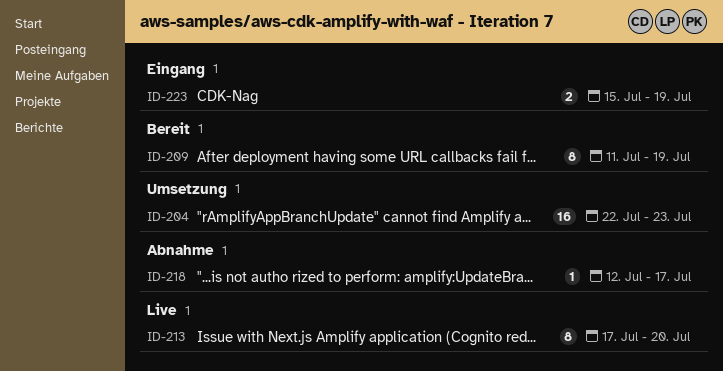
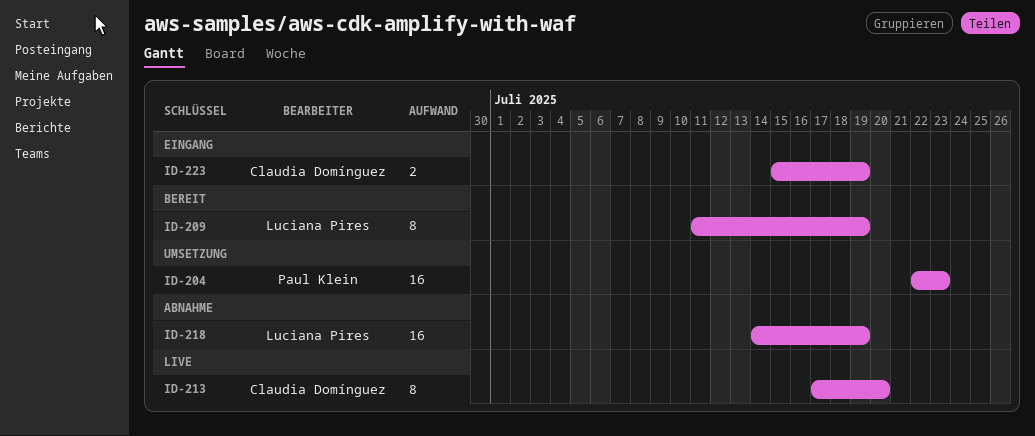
ID-218, estimate: 1 -> 16
ID-218, start: Jul 12 -> Jul 14
ID-218, due: Jul 17 -> Jul 19

